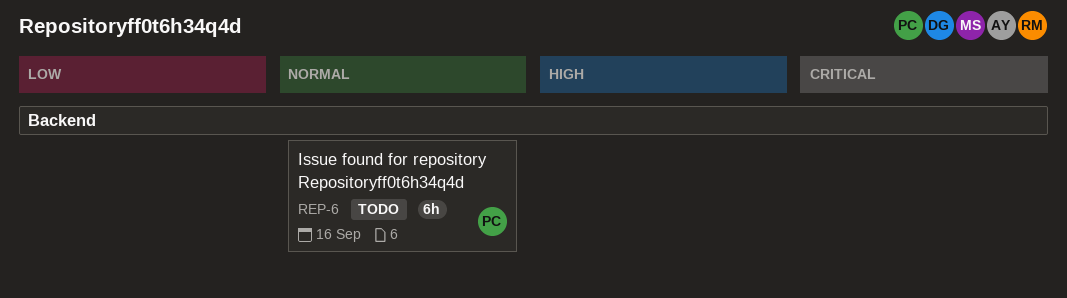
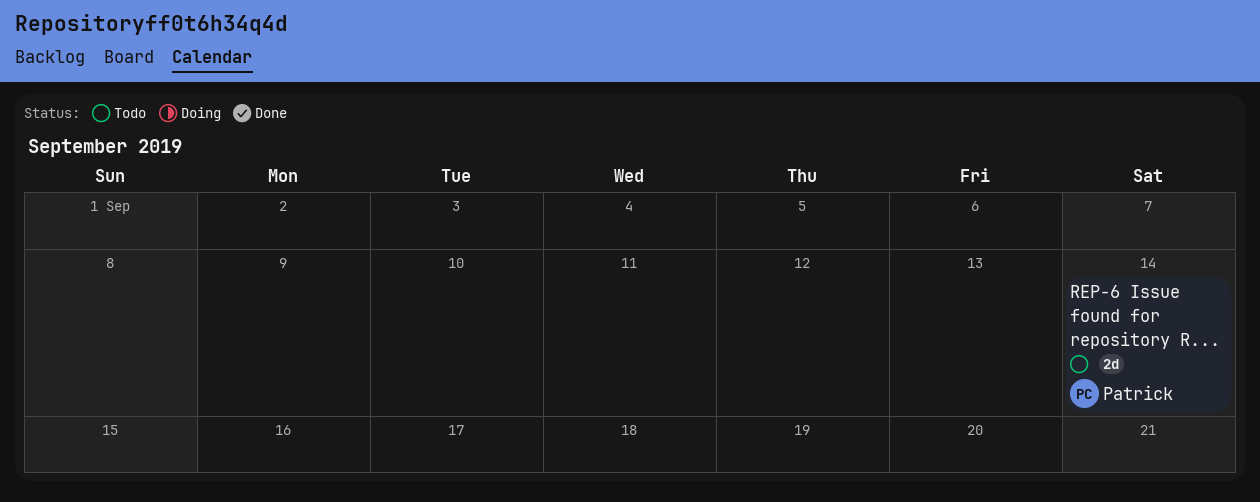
REP-6, estimate: 6h -> 2d
REP-6, due: Sep 16 -> Sep 14

